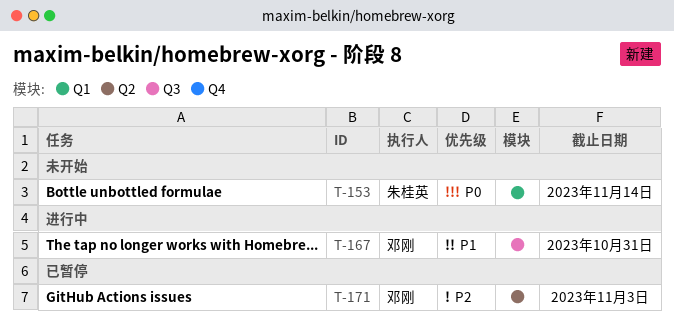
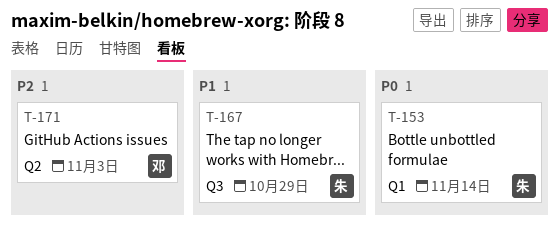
T-167, owner: 邓刚 -> 朱桂英
T-167, due: Oct 31 -> Oct 29

